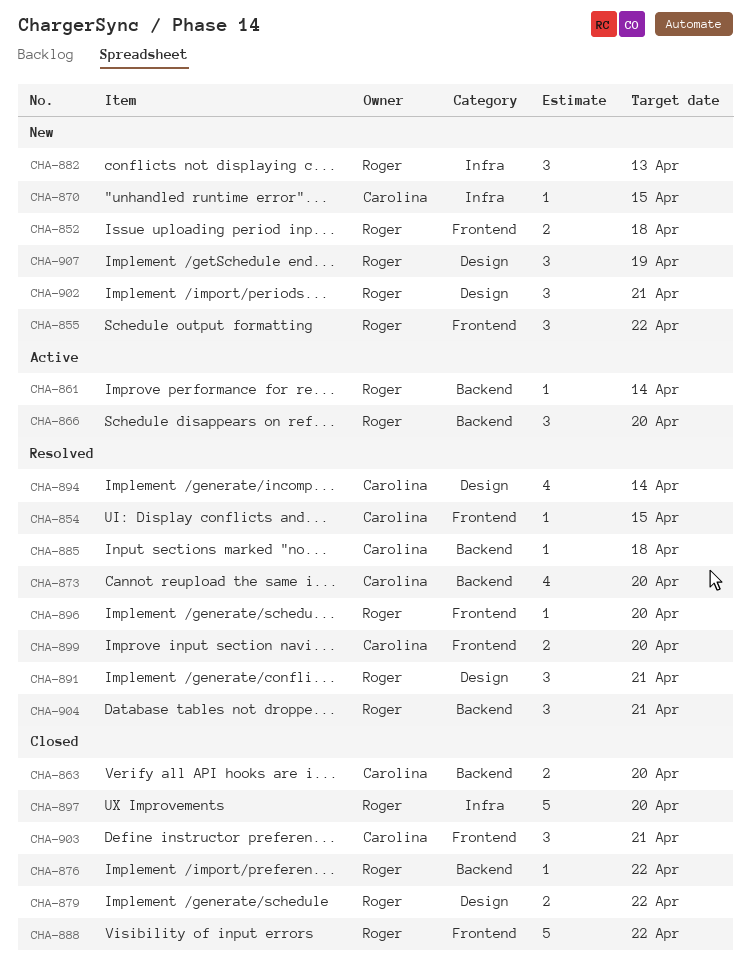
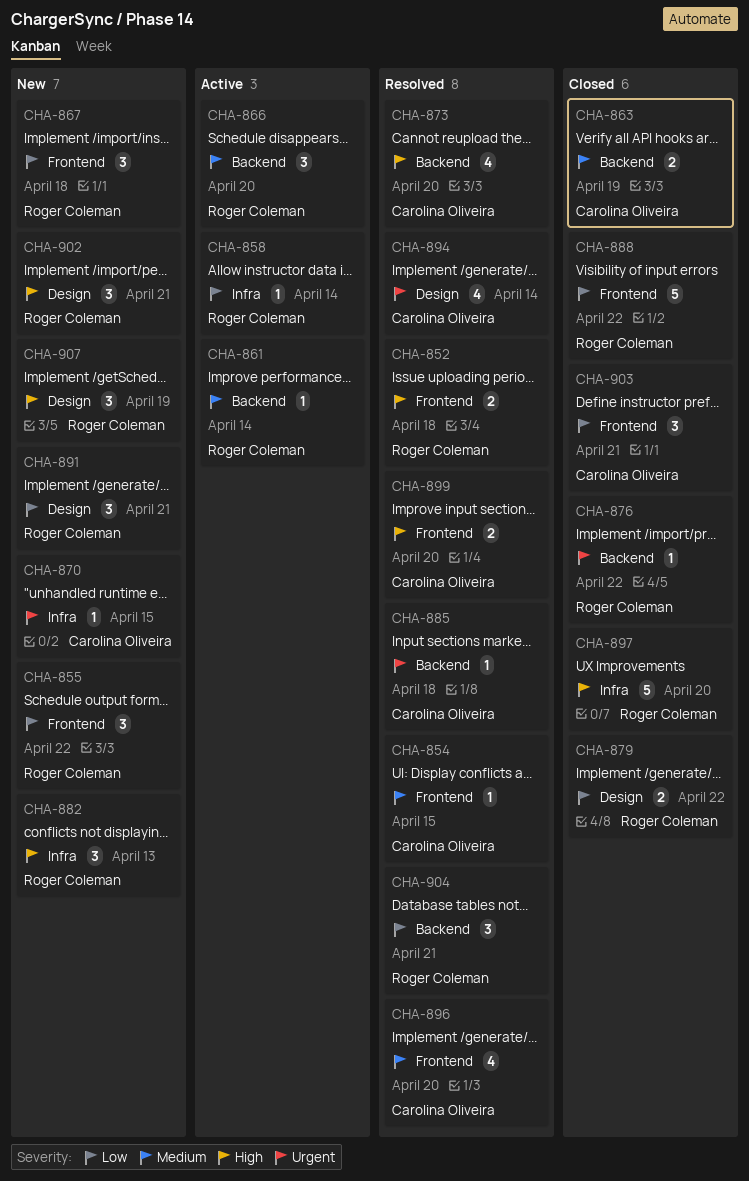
CHA-852, status: New -> Resolved
CHA-858: none -> present
CHA-863, due: Apr 20 -> Apr 19
CHA-867: none -> present
CHA-891, status: Resolved -> New
CHA-896, owner: Roger Coleman -> Carolina Oliveira
CHA-896, estimate: 1 -> 4

